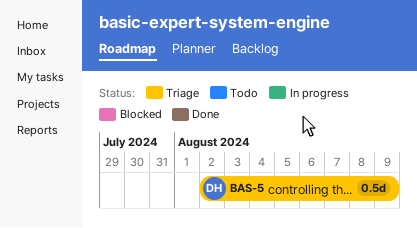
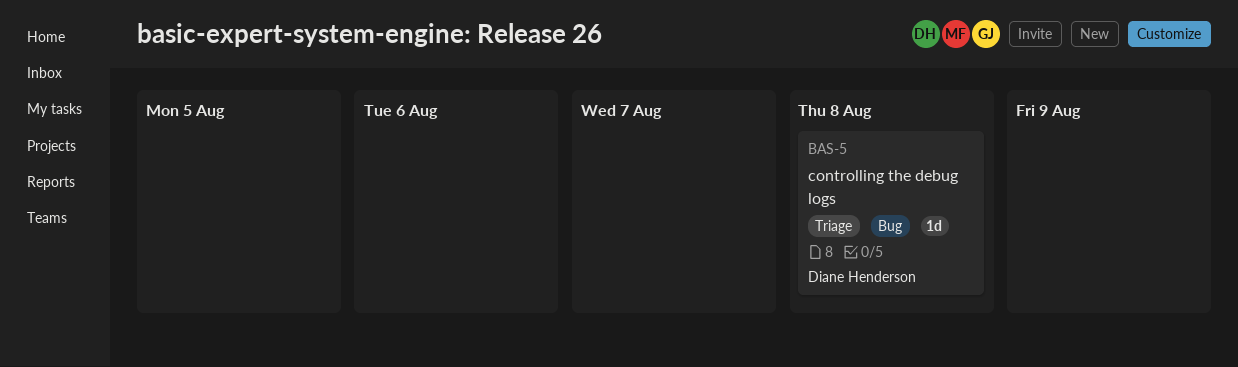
BAS-5, estimate: 0.5d -> 1d
BAS-5, due: Aug 9 -> Aug 8

